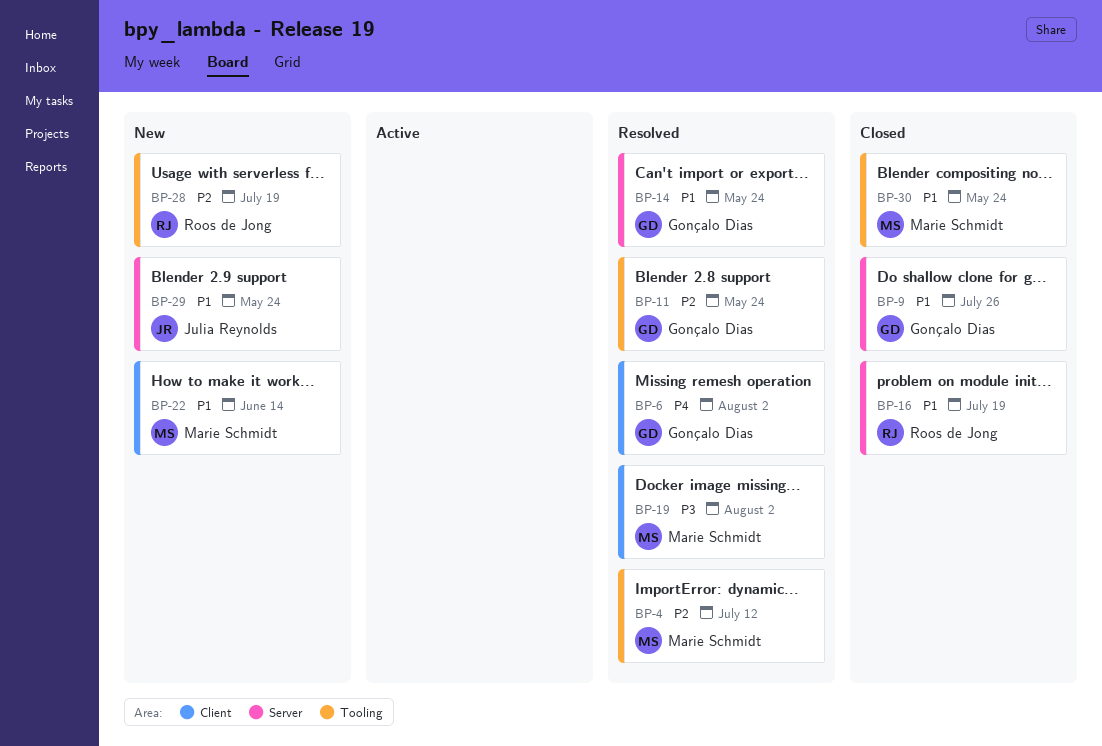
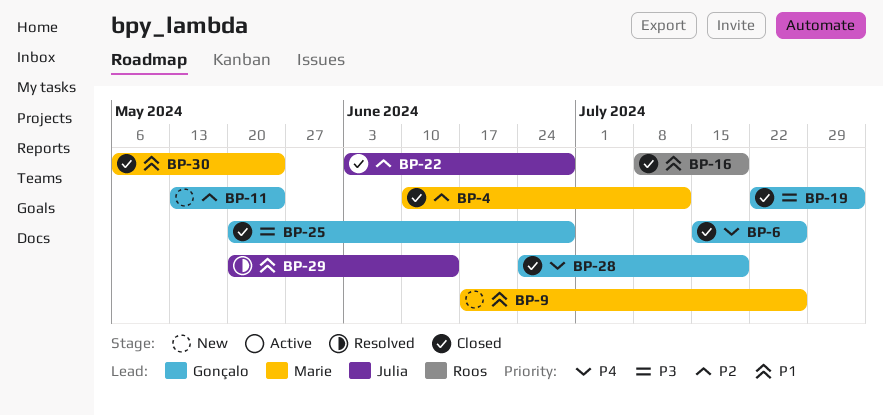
BP-4, status: Resolved -> Closed
BP-6, status: Resolved -> Closed
BP-6, due: Aug 2 -> Jul 26
BP-9, status: Closed -> New
BP-9, owner: Gonçalo Dias -> Marie Schmidt
BP-11, status: Resolved -> New
BP-14: present -> none
BP-19, status: Resolved -> Closed
BP-19, owner: Marie Schmidt -> Gonçalo Dias
BP-22, status: New -> Closed
BP-22, owner: Marie Schmidt -> Julia Reynolds
BP-22, priority: P1 -> P2
BP-22, due: Jun 14 -> Jun 28
BP-25: none -> present
BP-28, status: New -> Closed
BP-28, owner: Roos de Jong -> Gonçalo Dias
BP-28, priority: P2 -> P4
BP-29, status: New -> Resolved
BP-29, due: May 24 -> Jun 14

